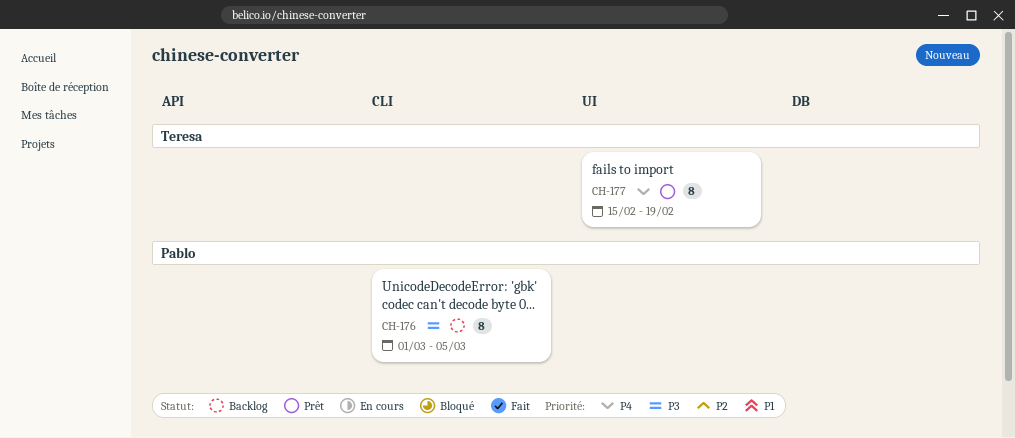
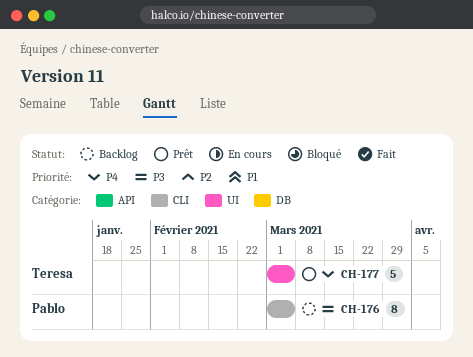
CH-177, estimate: 8 -> 5
CH-177, start: Feb 15 -> Mar 1
CH-177, due: Feb 19 -> Mar 5

